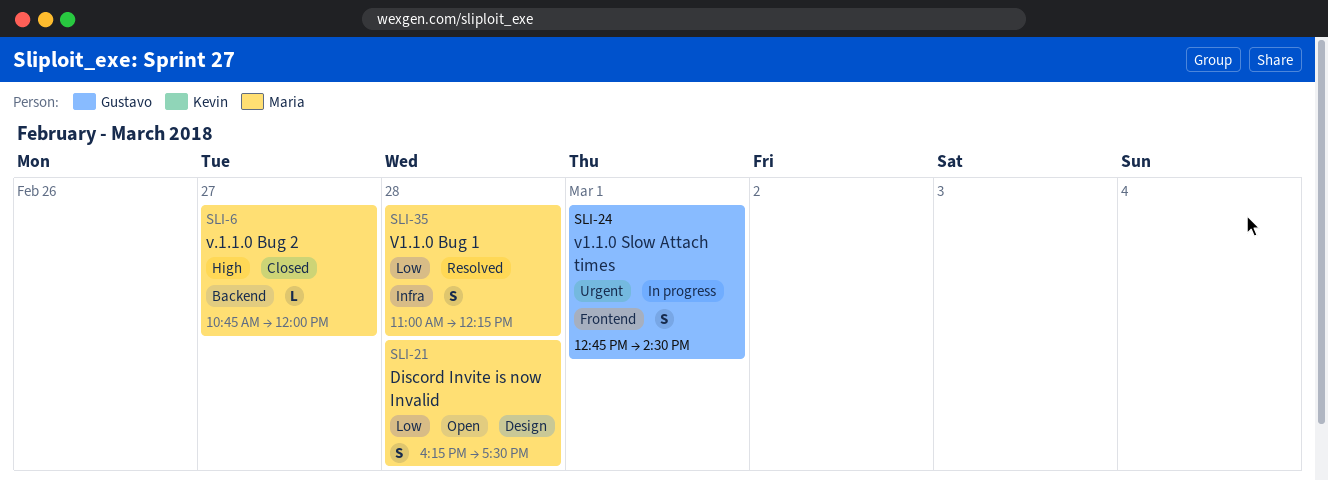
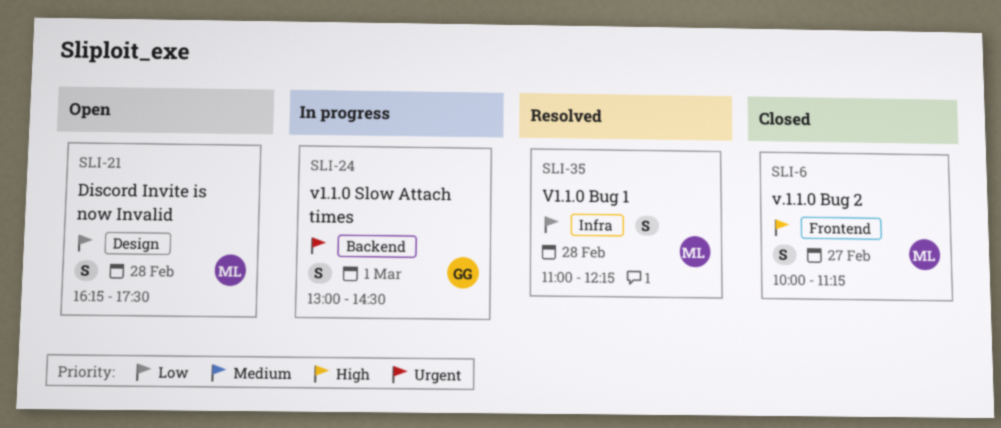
SLI-6, label: Backend -> Frontend
SLI-6, estimate: L -> S
SLI-6, begins: 10:45 -> 10:00
SLI-6, ends: 12:00 -> 11:15
SLI-24, label: Frontend -> Backend
SLI-24, begins: 12:45 -> 13:00

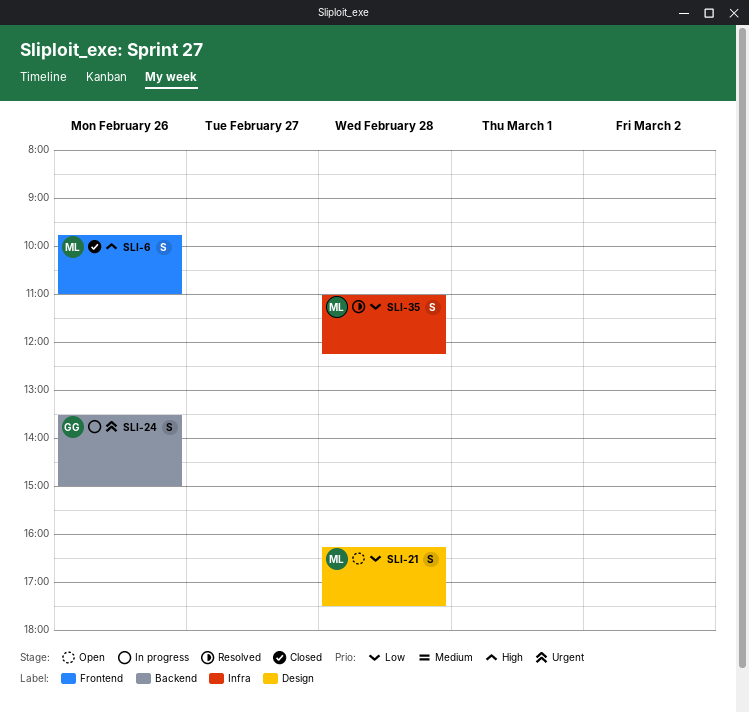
SLI-6, day: Feb 27 -> Feb 26
SLI-6, begins: 10:00 -> 09:45
SLI-6, ends: 11:15 -> 11:00
SLI-24, day: Mar 1 -> Feb 26
SLI-24, begins: 13:00 -> 13:30
SLI-24, ends: 14:30 -> 15:00

